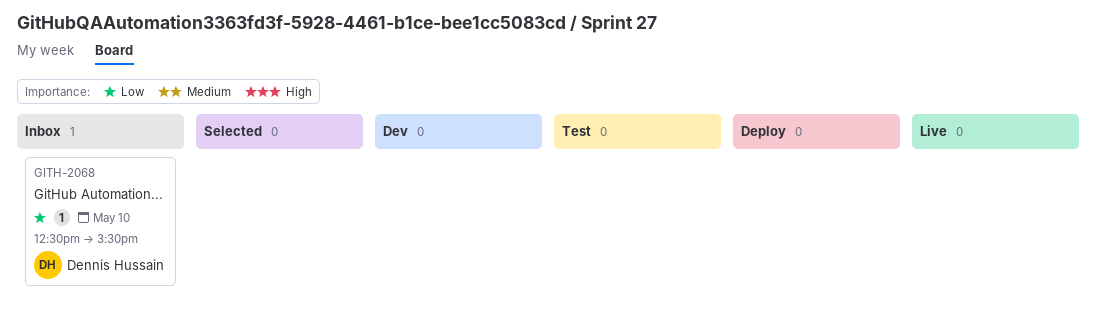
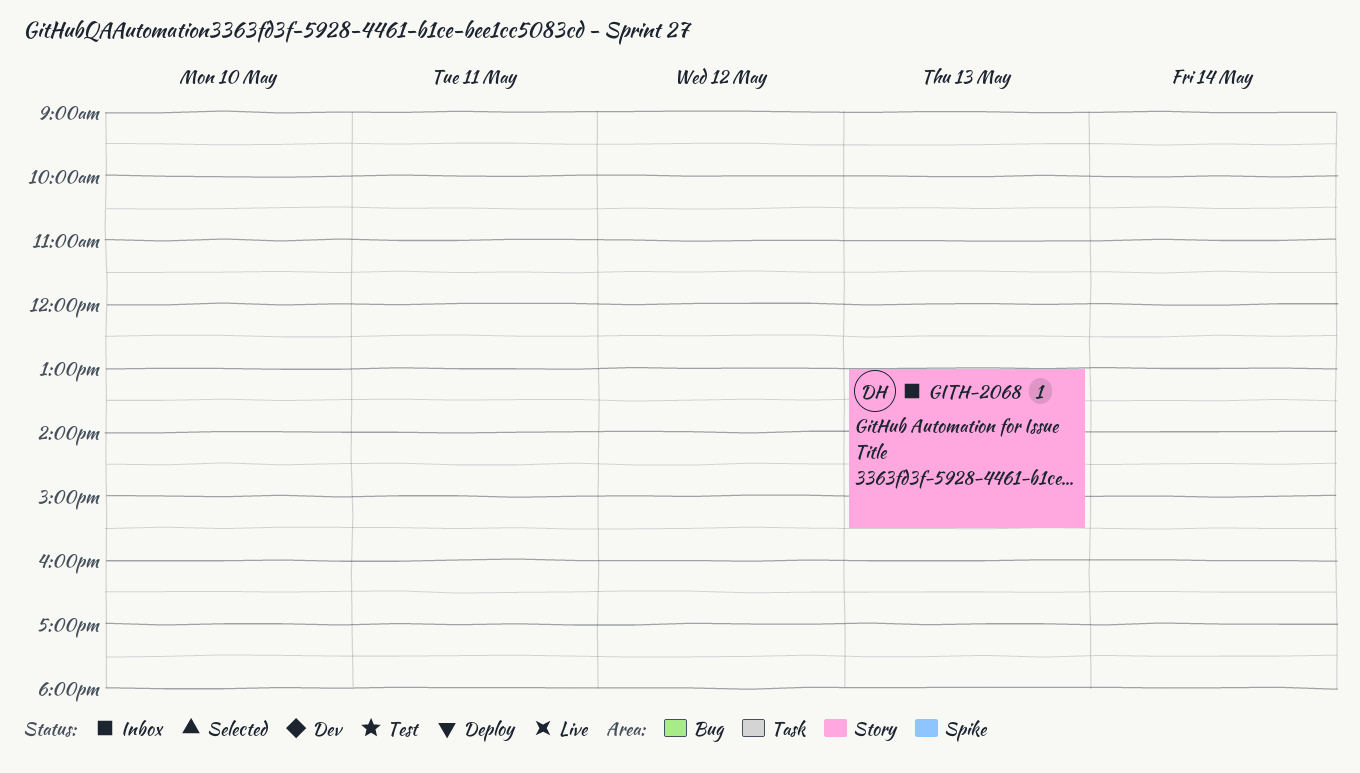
GITH-2068, day: May 10 -> May 13
GITH-2068, begins: 12:30 -> 13:00

